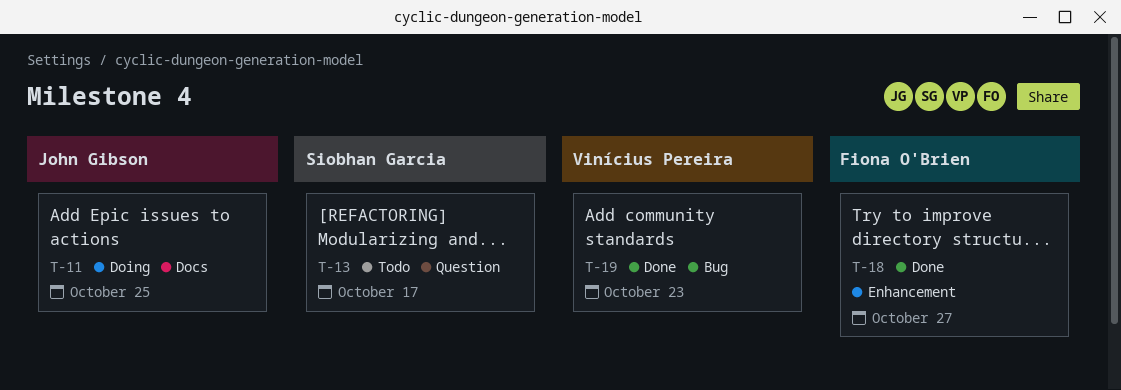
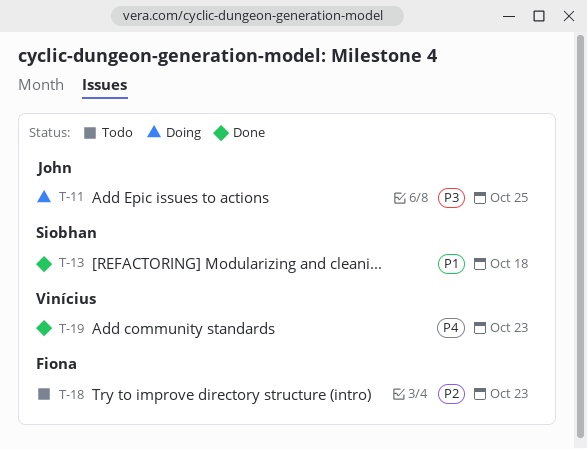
T-13, status: Todo -> Done
T-13, due: Oct 17 -> Oct 18
T-18, status: Done -> Todo
T-18, due: Oct 27 -> Oct 23

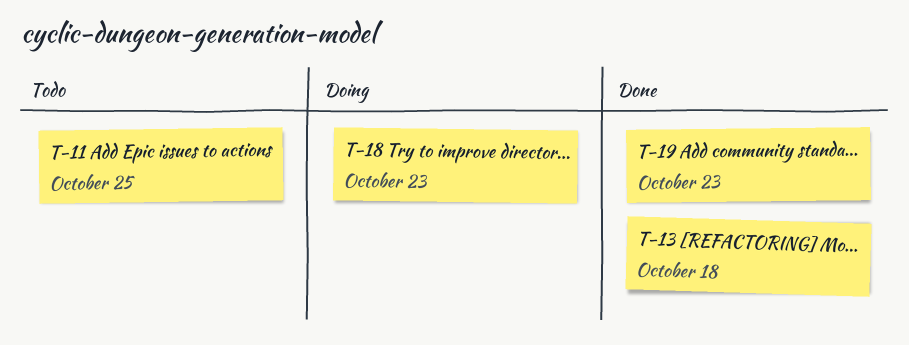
T-11, status: Doing -> Todo
T-18, status: Todo -> Doing

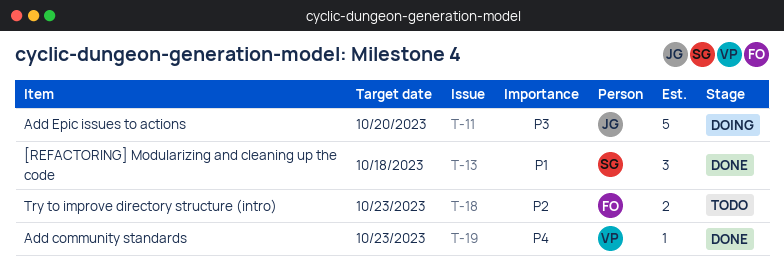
T-11, status: Todo -> Doing
T-11, due: Oct 25 -> Oct 20
T-18, status: Doing -> Todo

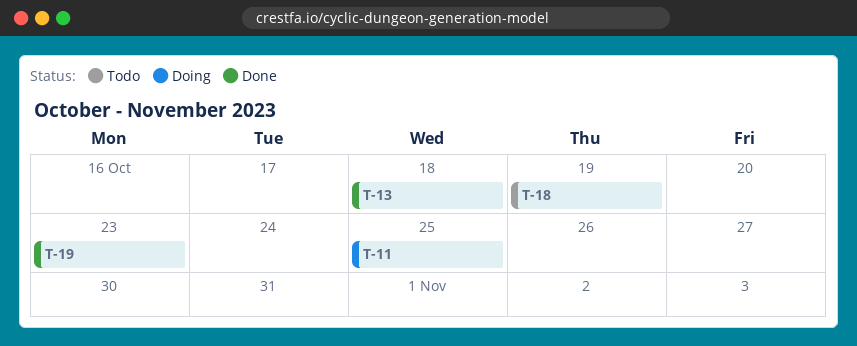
T-11, due: Oct 20 -> Oct 25
T-18, due: Oct 23 -> Oct 19

